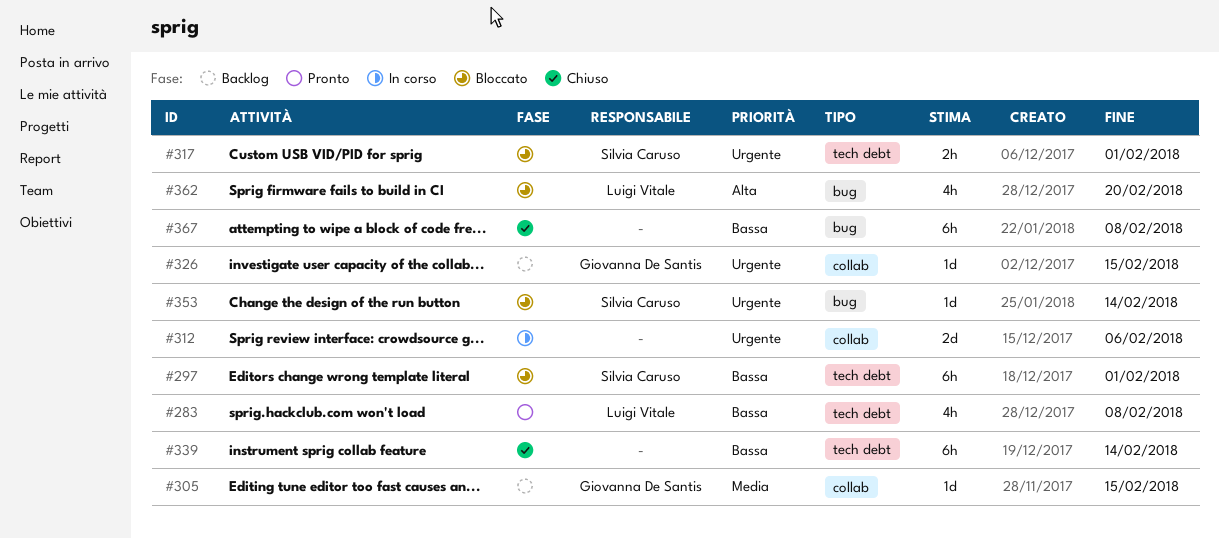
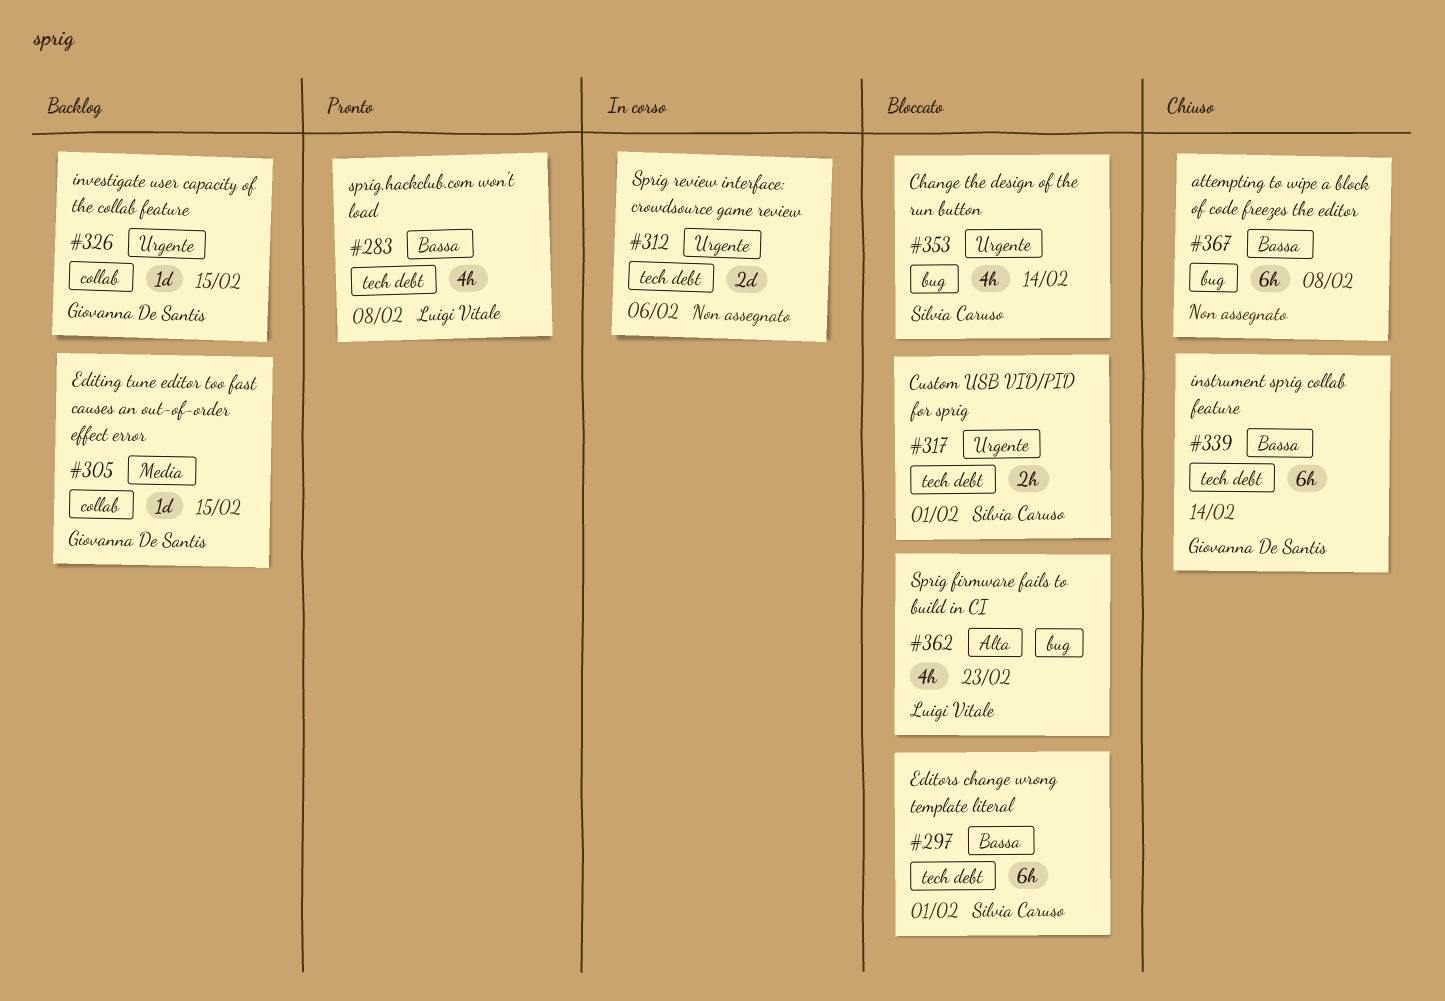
#312, label: collab -> tech debt
#339, owner: none -> Giovanna De Santis
#353, estimate: 1d -> 4h
#362, due: Feb 20 -> Feb 23

